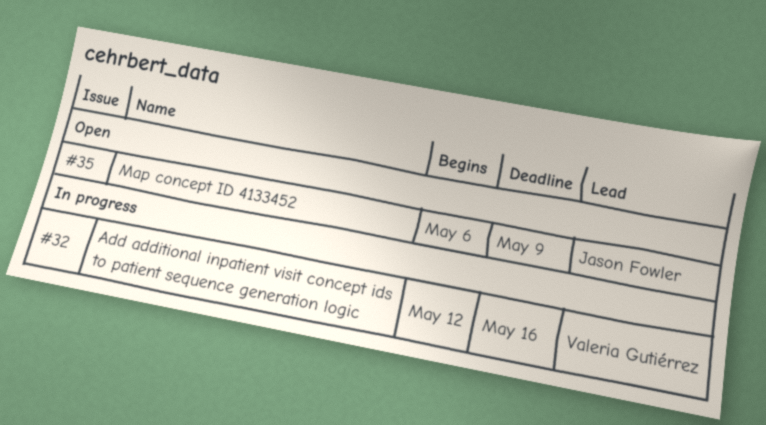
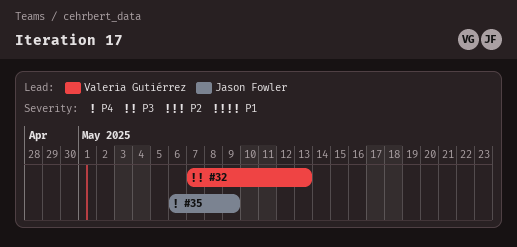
#32, start: May 12 -> May 7
#32, due: May 16 -> May 13

